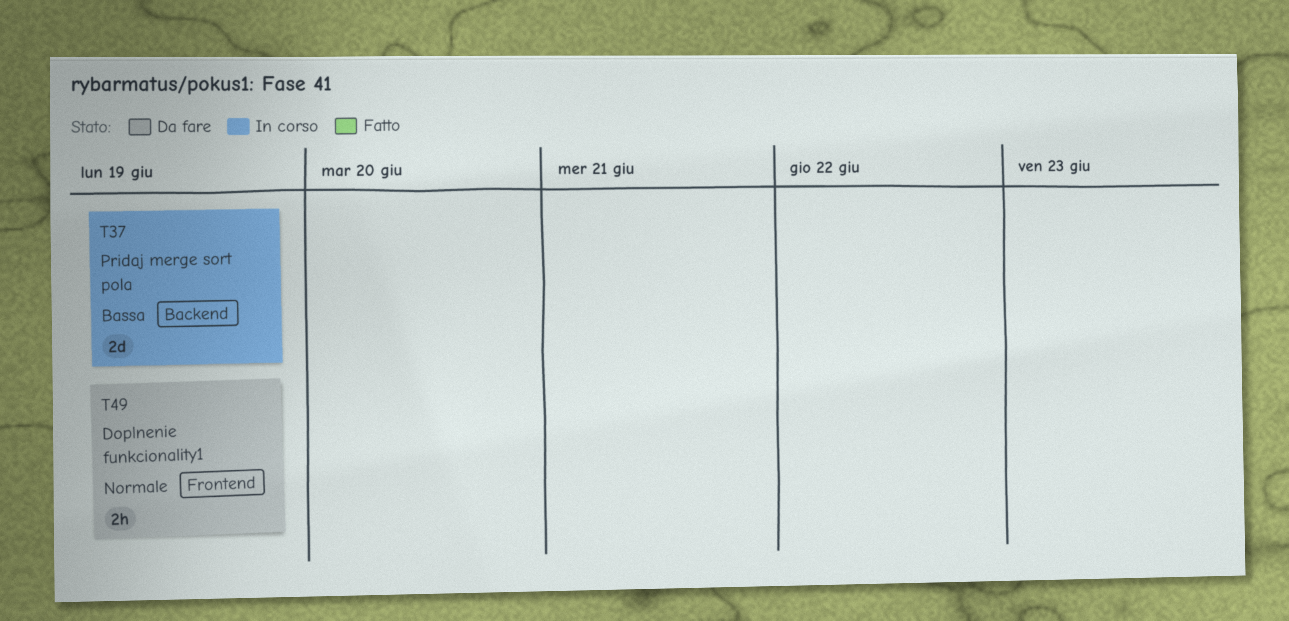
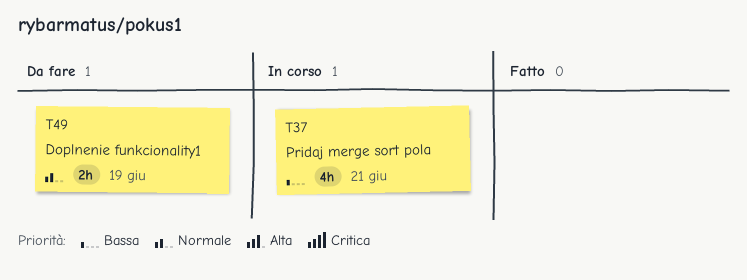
T37, estimate: 2d -> 4h
T37, due: Jun 19 -> Jun 21

